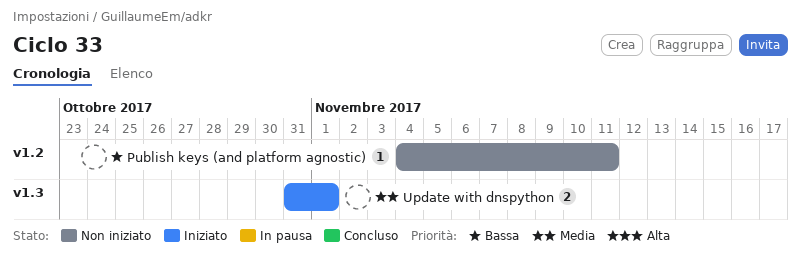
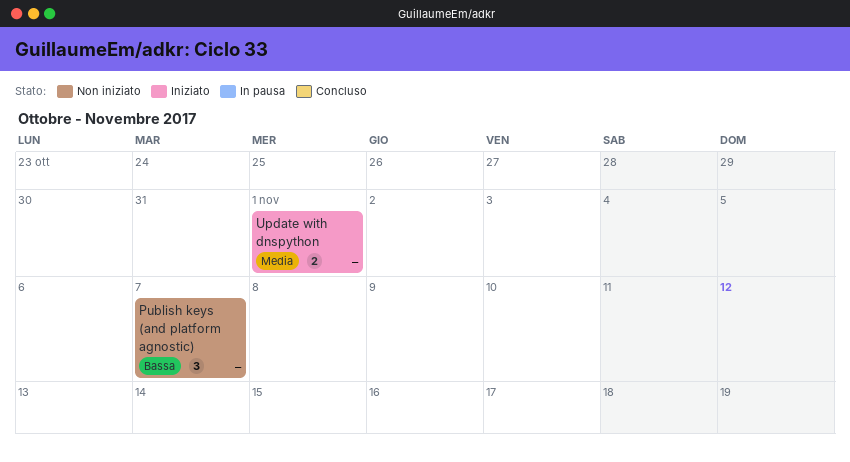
Publish keys (and platform agnostic), estimate: 1 -> 3
Publish keys (and platform agnostic), due: Nov 11 -> Nov 7

